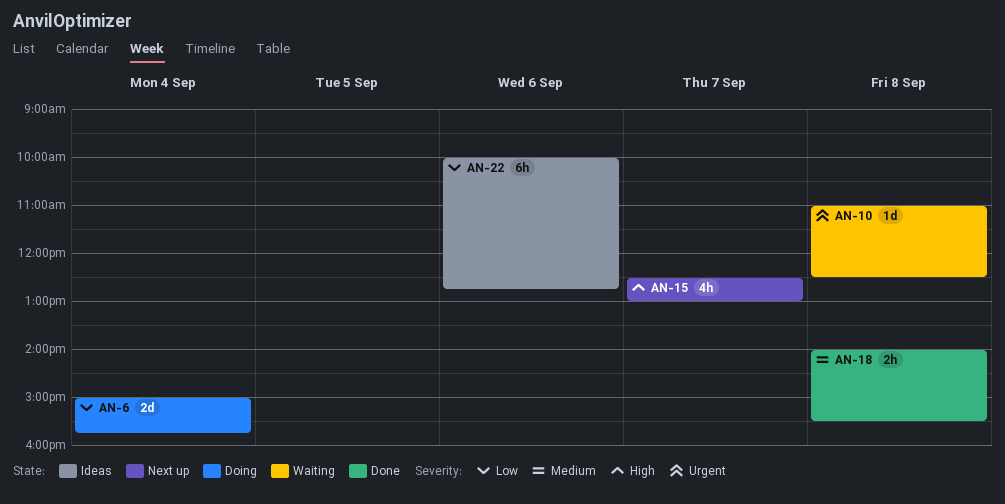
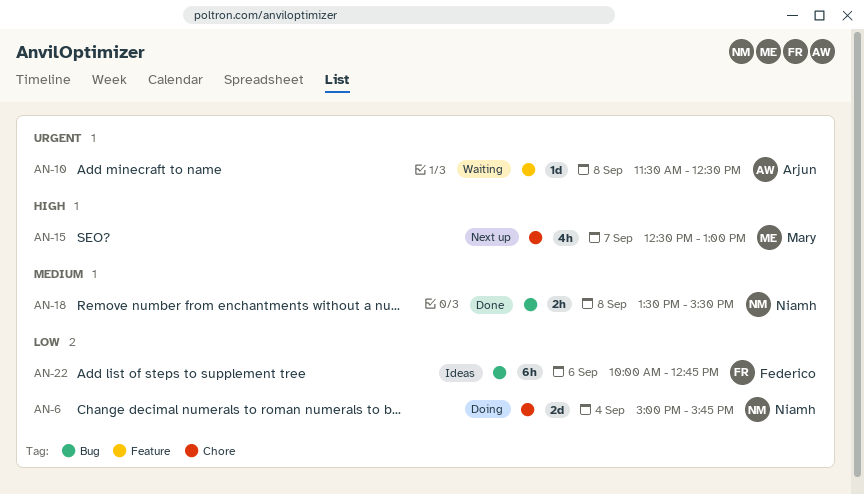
AN-10, begins: 11:00 -> 11:30
AN-18, begins: 14:00 -> 13:30

